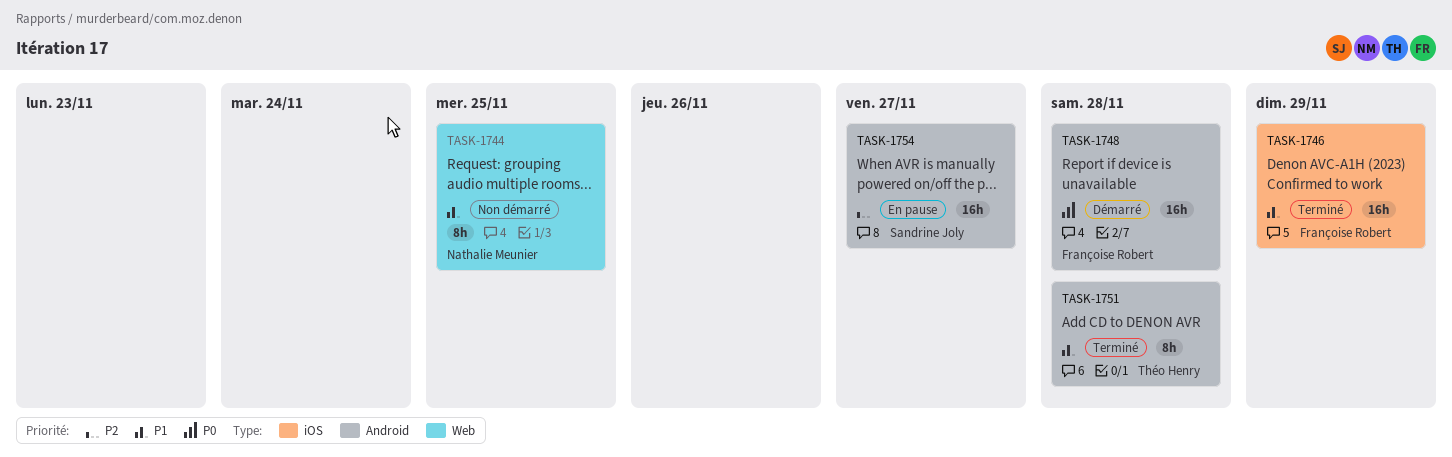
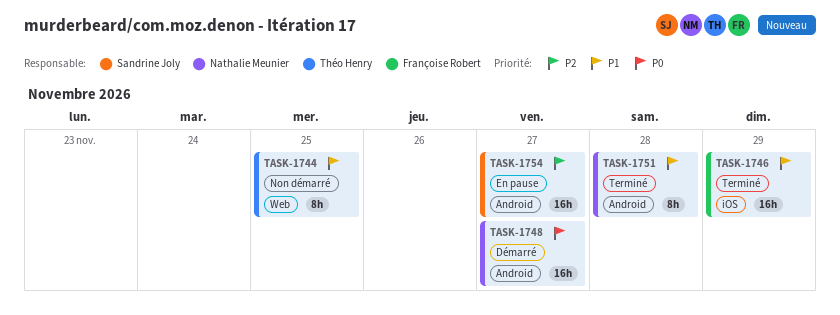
TASK-1744, owner: Nathalie Meunier -> Théo Henry
TASK-1748, owner: Françoise Robert -> Nathalie Meunier
TASK-1748, due: Nov 28 -> Nov 27
TASK-1751, owner: Théo Henry -> Nathalie Meunier

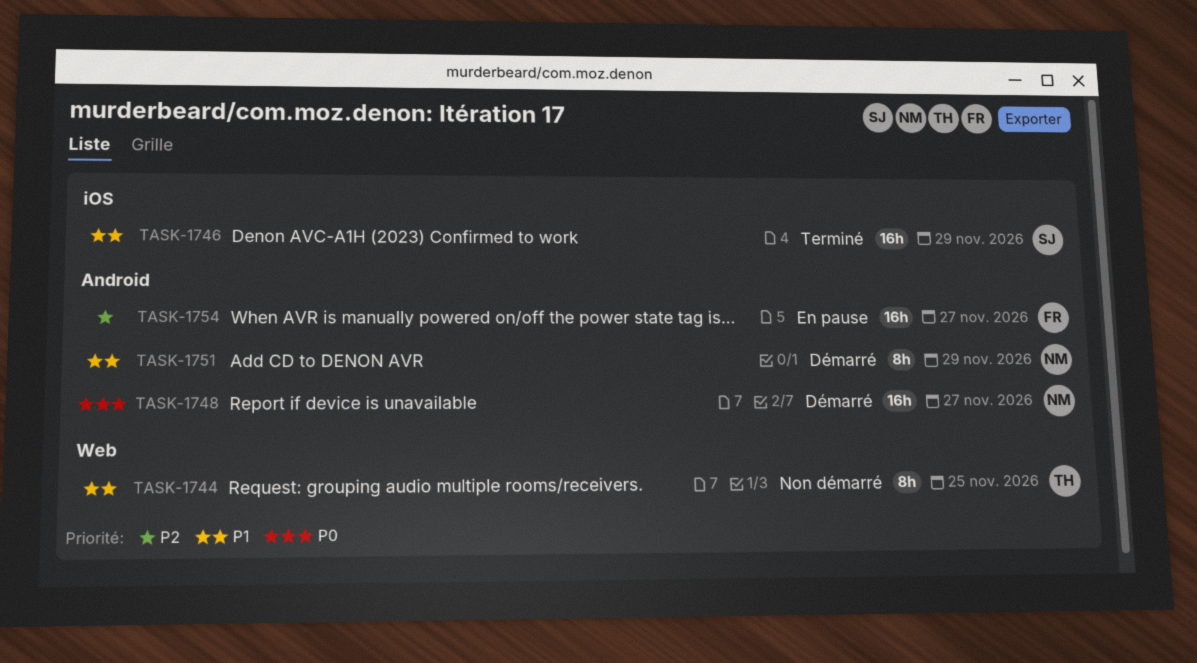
TASK-1746, owner: Françoise Robert -> Sandrine Joly
TASK-1751, status: Terminé -> Démarré
TASK-1751, due: Nov 28 -> Nov 29
TASK-1754, owner: Sandrine Joly -> Françoise Robert

